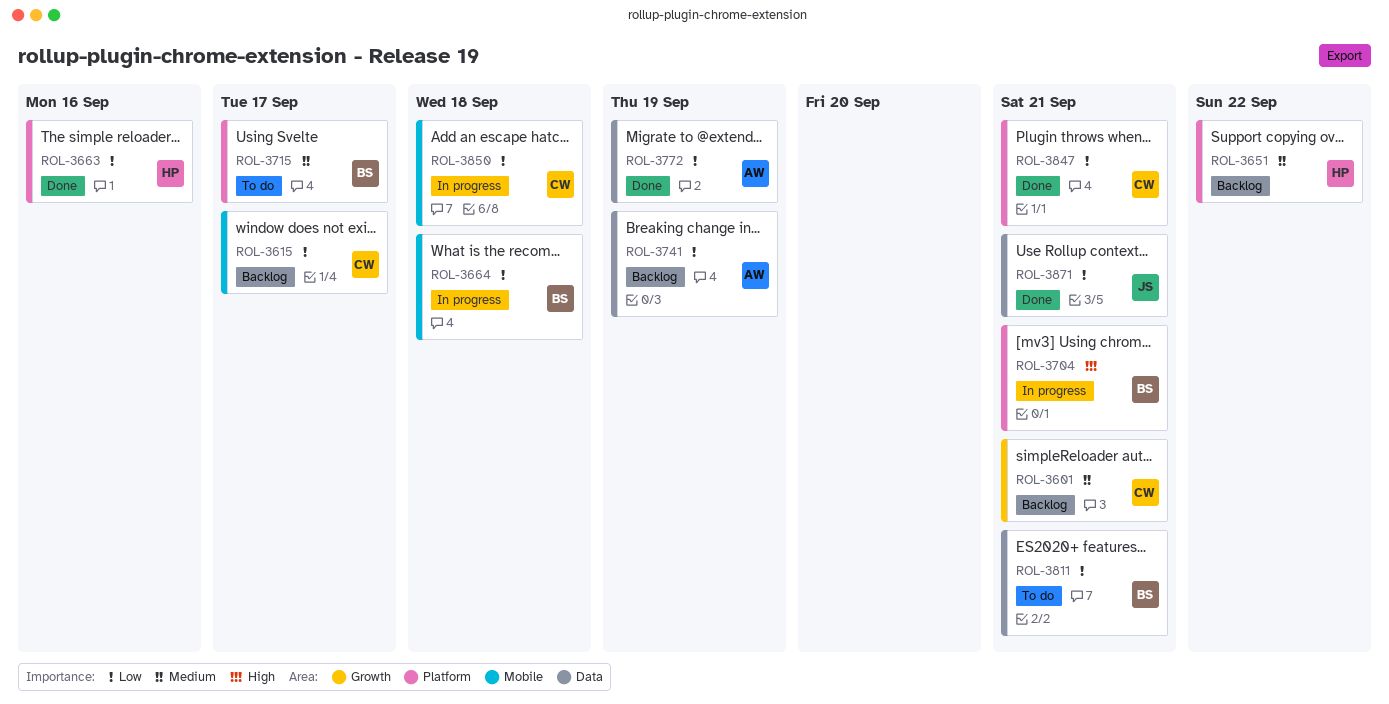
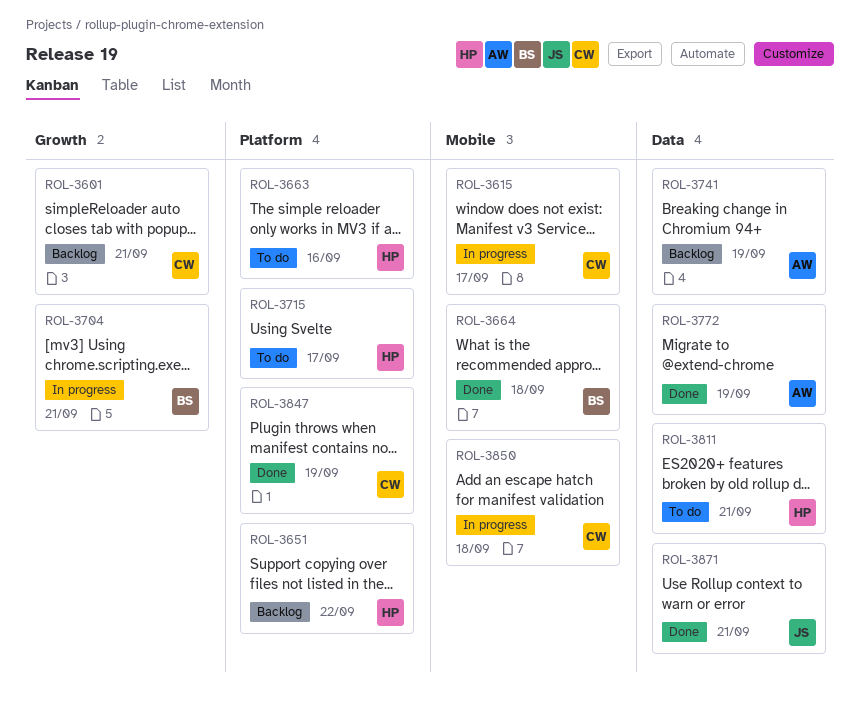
ROL-3615, status: Backlog -> In progress
ROL-3663, status: Done -> To do
ROL-3664, status: In progress -> Done
ROL-3704, label: Platform -> Growth
ROL-3715, owner: BS -> HP
ROL-3811, owner: BS -> HP
ROL-3847, due: Sep 21 -> Sep 19

